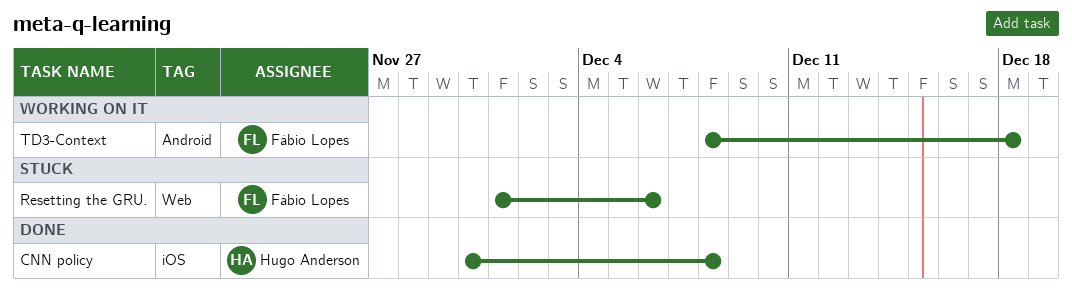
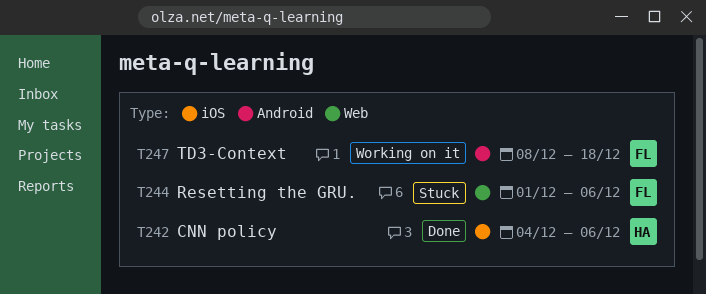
CNN policy, start: Nov 30 -> Dec 4
CNN policy, due: Dec 8 -> Dec 6

